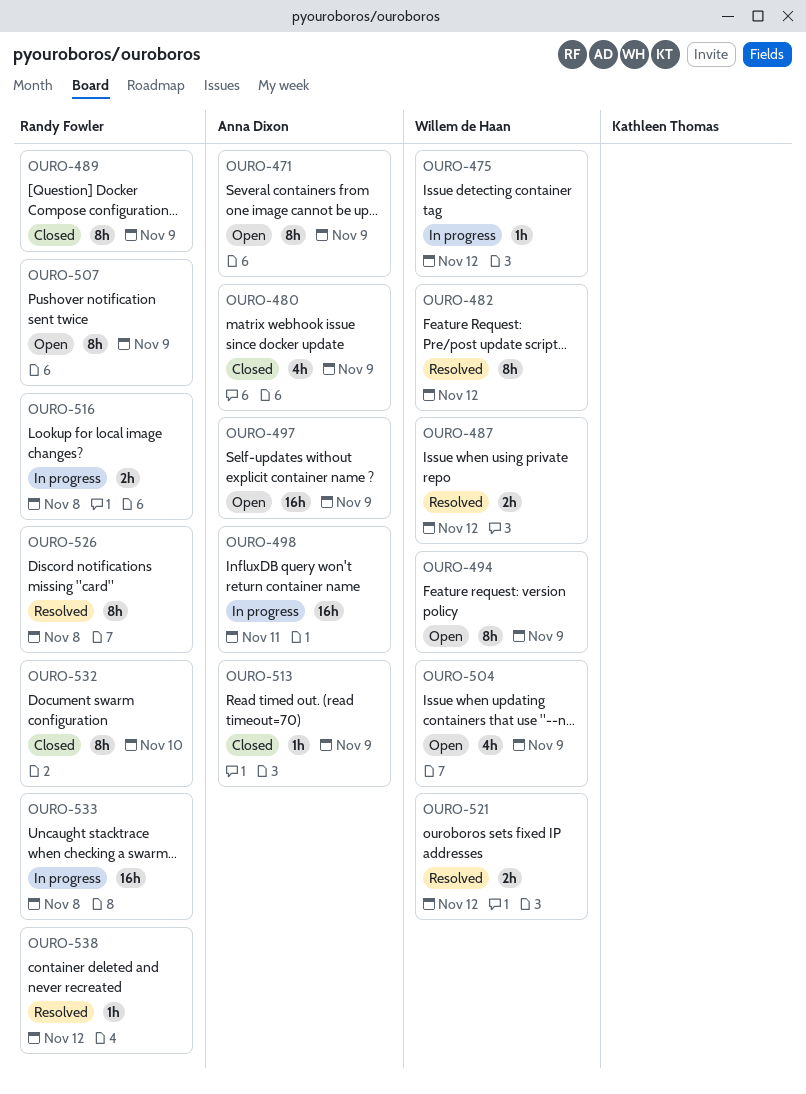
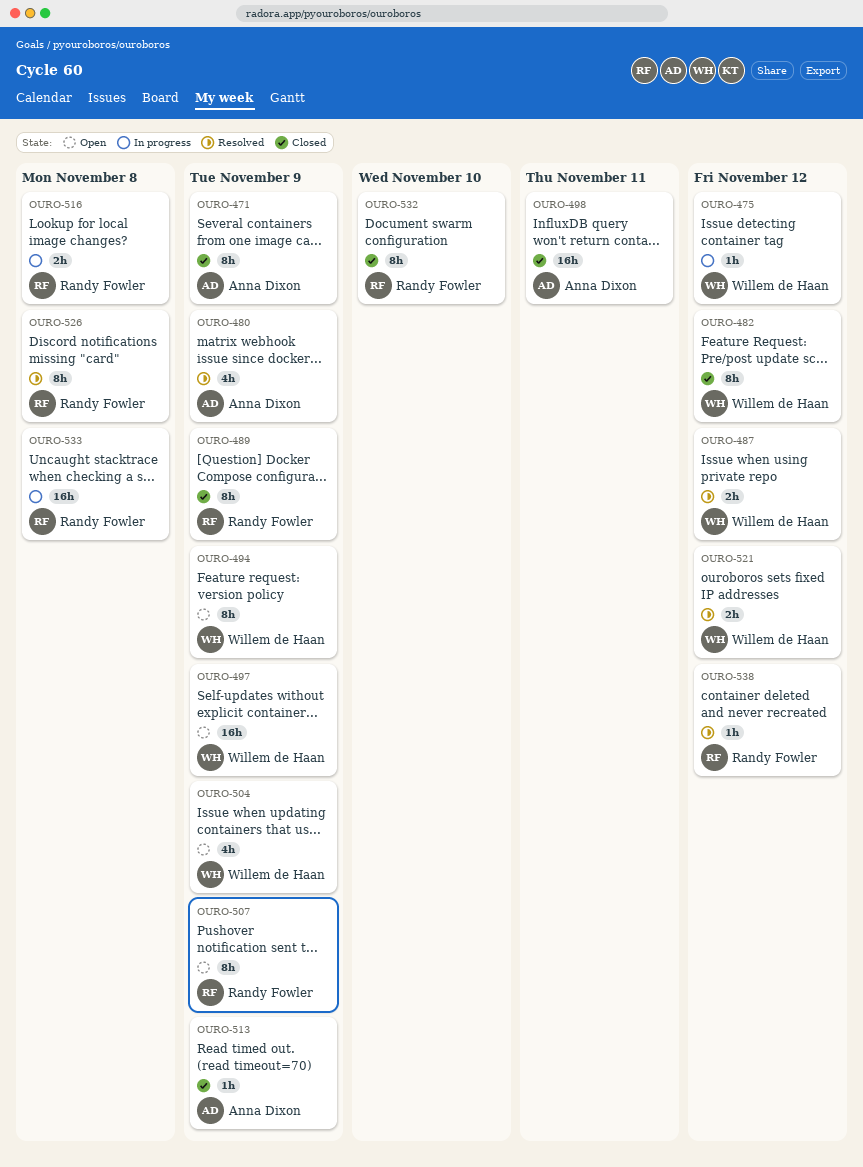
OURO-471, status: Open -> Closed
OURO-480, status: Closed -> Resolved
OURO-482, status: Resolved -> Closed
OURO-497, owner: Anna Dixon -> Willem de Haan
OURO-498, status: In progress -> Closed

